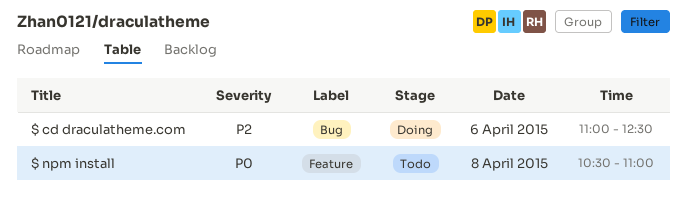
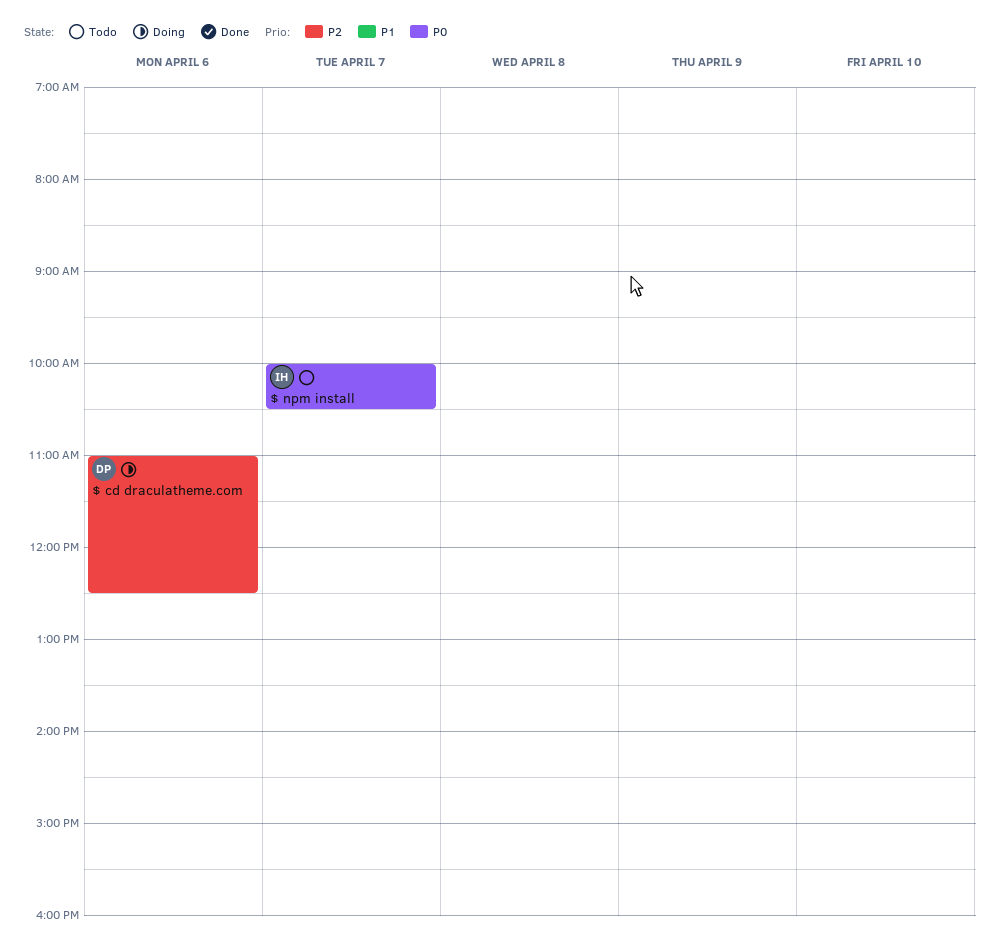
$ npm install, day: Apr 8 -> Apr 7
$ npm install, begins: 10:30 -> 10:00
$ npm install, ends: 11:00 -> 10:30

